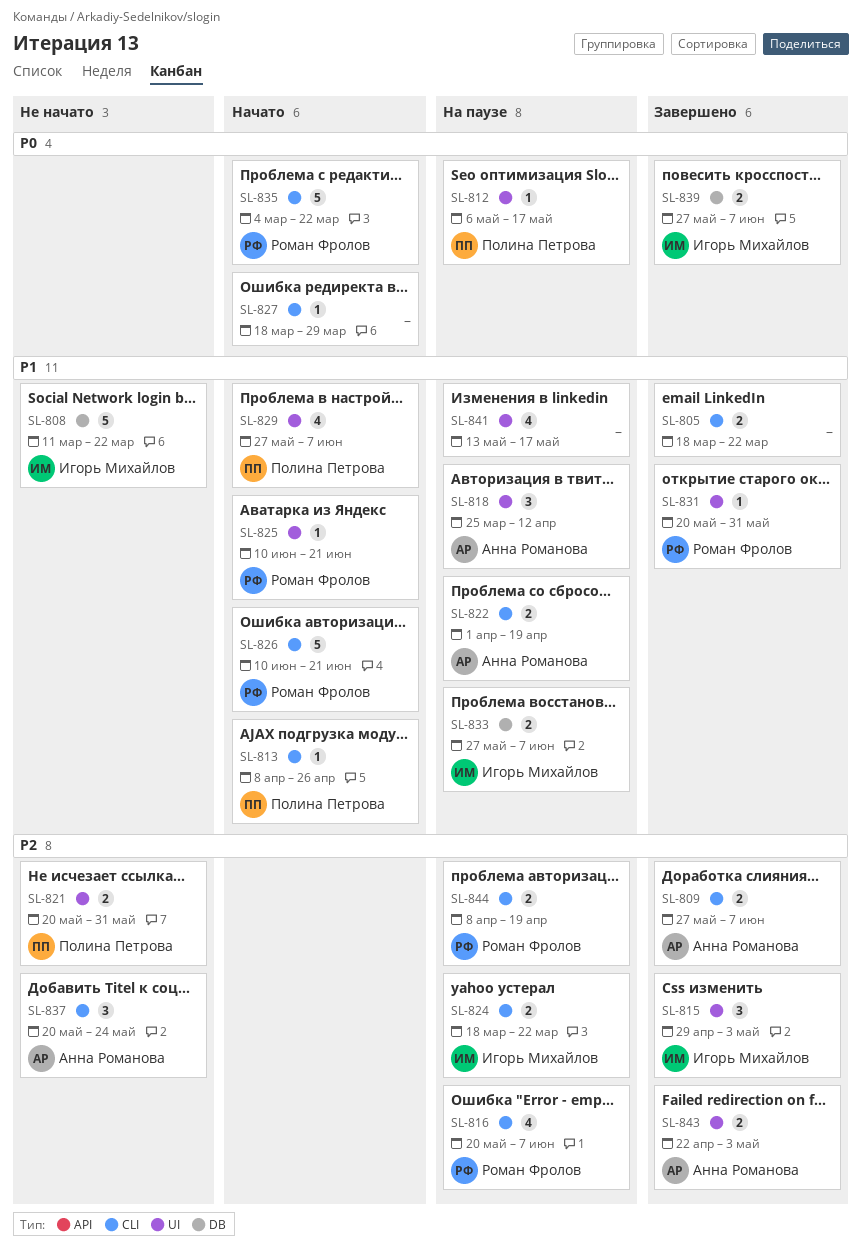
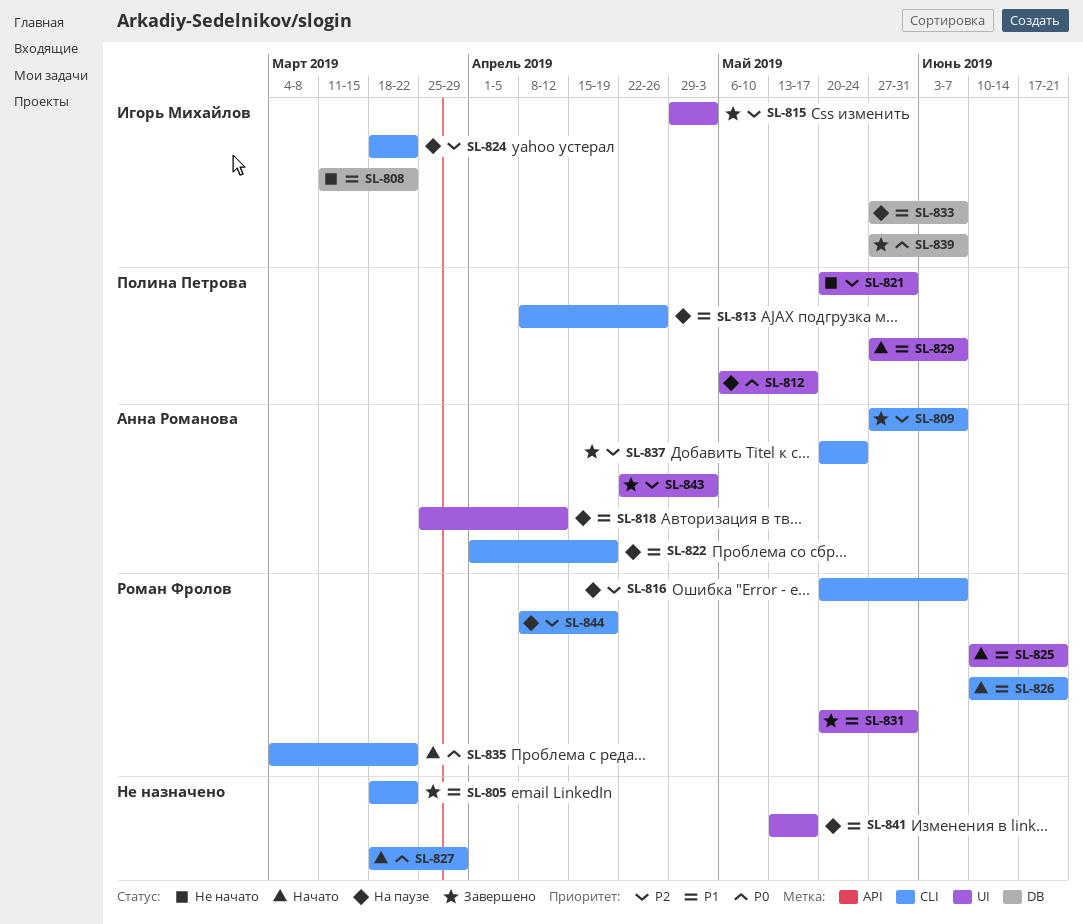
SL-813, status: Начато -> На паузе
SL-837, status: Не начато -> Завершено

